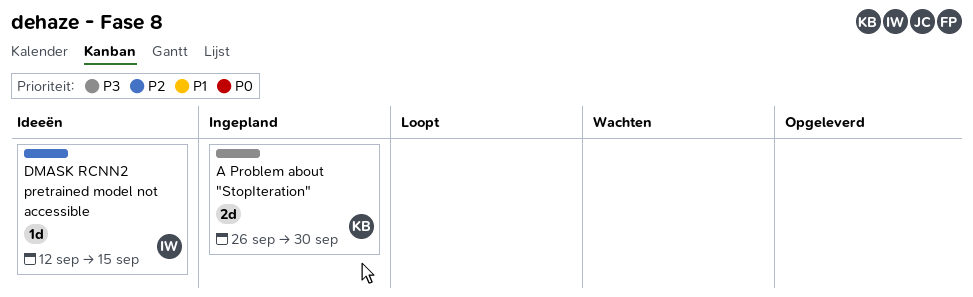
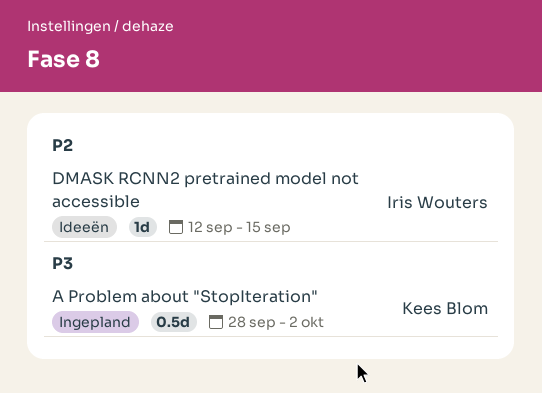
A Problem about "StopIteration", estimate: 2d -> 0.5d
A Problem about "StopIteration", start: Sep 26 -> Sep 28
A Problem about "StopIteration", due: Sep 30 -> Oct 2

